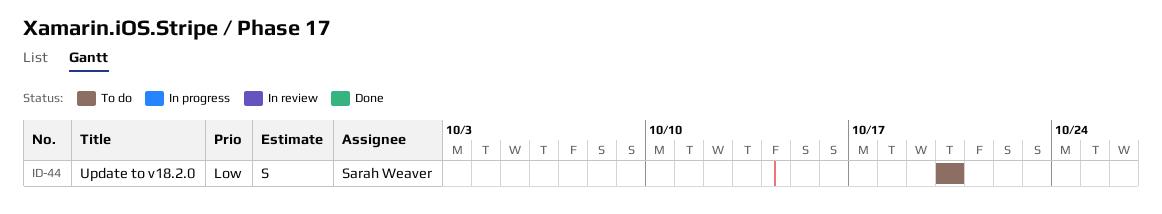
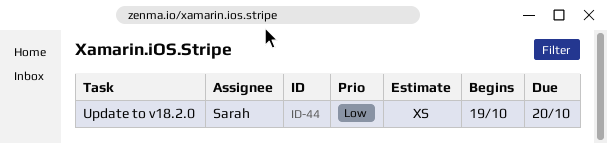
ID-44, estimate: S -> XS
ID-44, start: Oct 20 -> Oct 19

